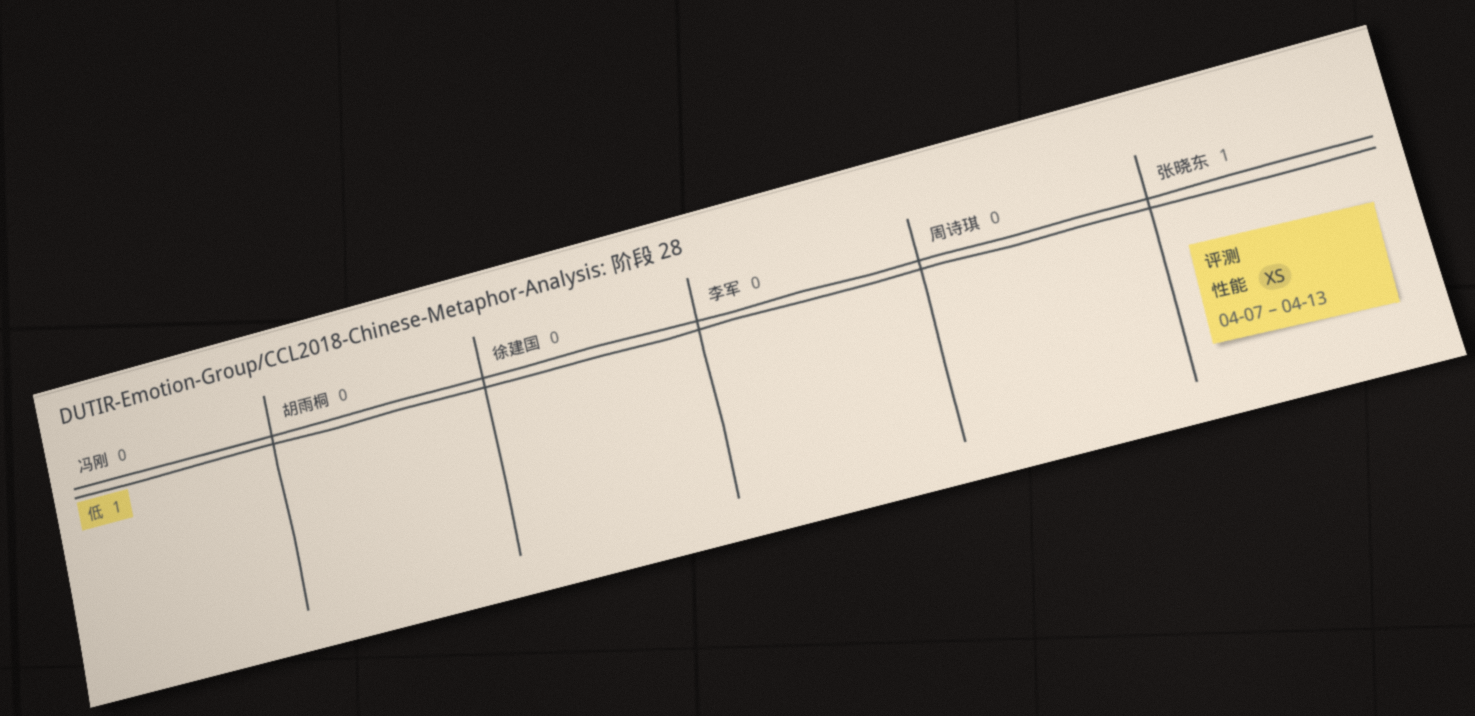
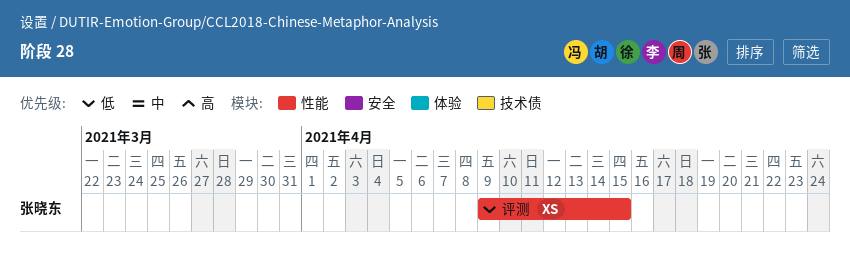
评测, start: Apr 7 -> Apr 9
评测, due: Apr 13 -> Apr 15

